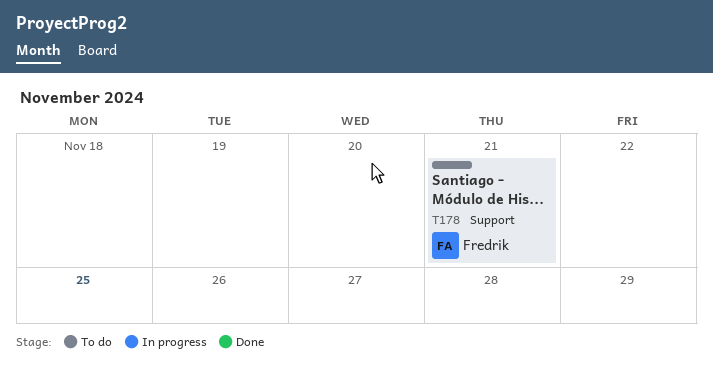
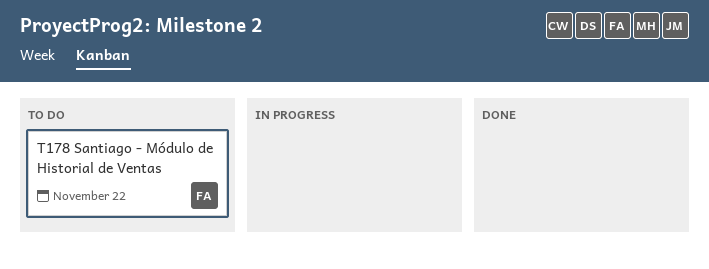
T178, due: Nov 21 -> Nov 22

